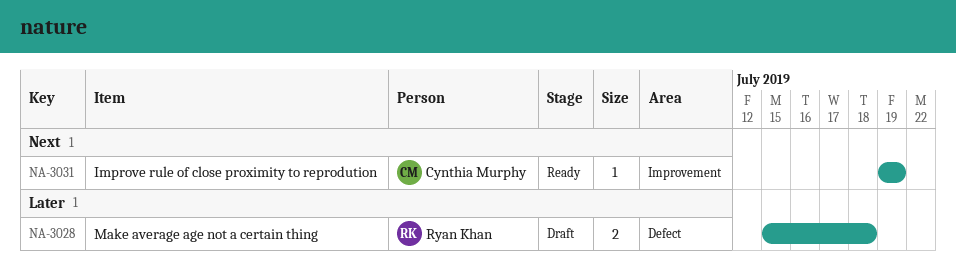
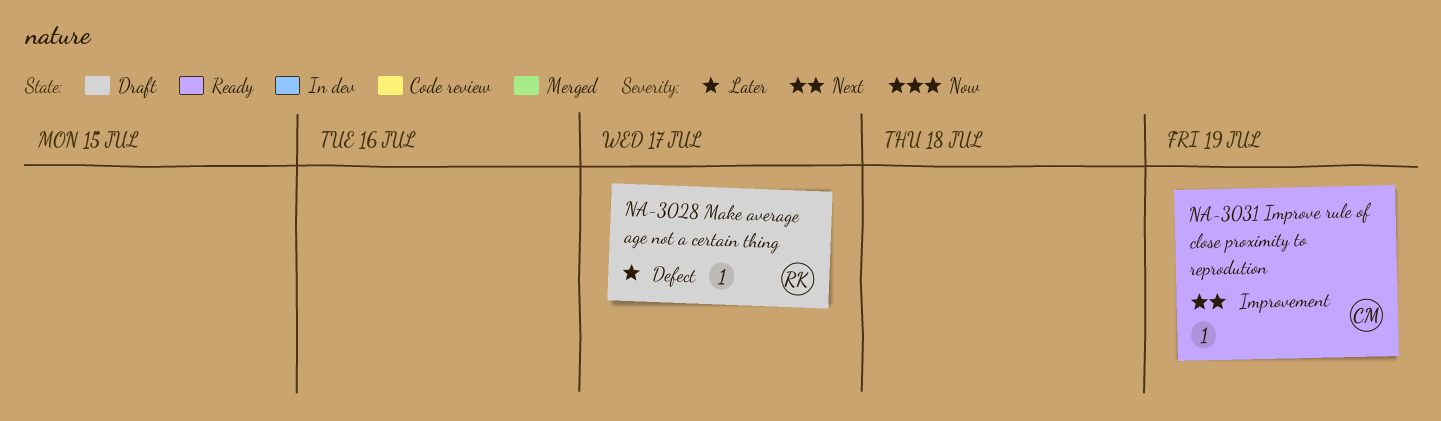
NA-3028, estimate: 2 -> 1
NA-3028, due: Jul 18 -> Jul 17

